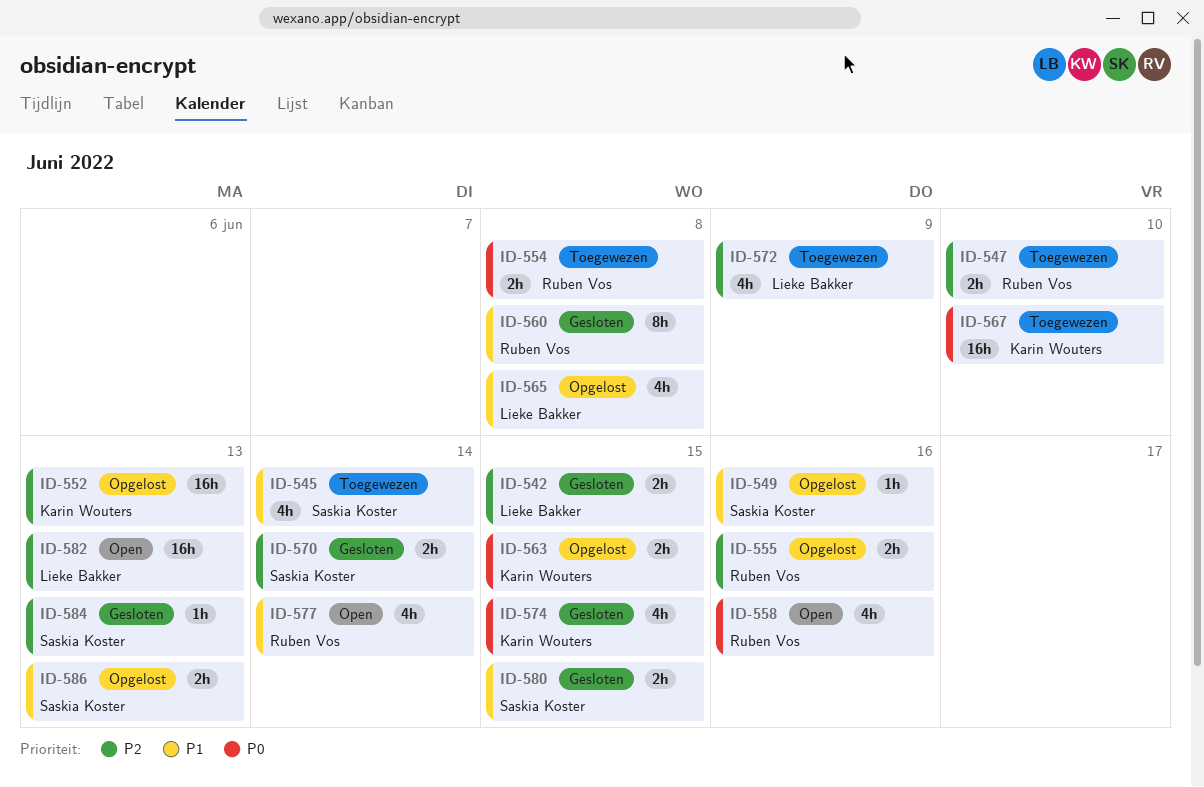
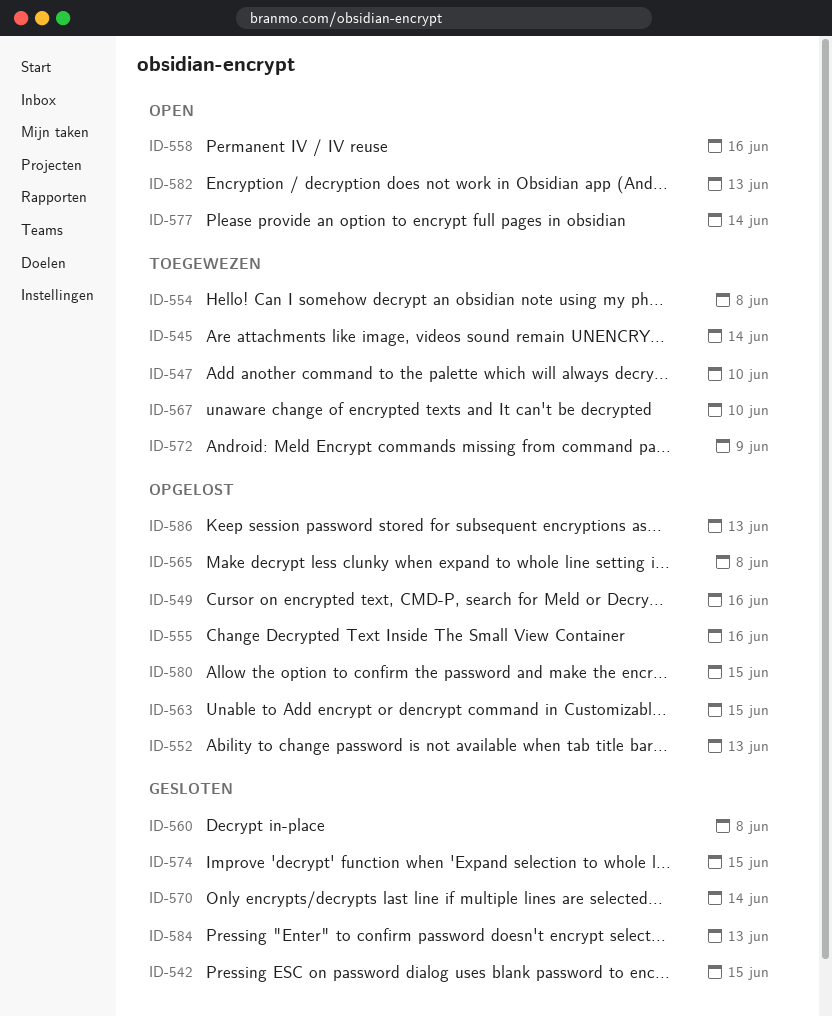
ID-580, status: Gesloten -> Opgelost

